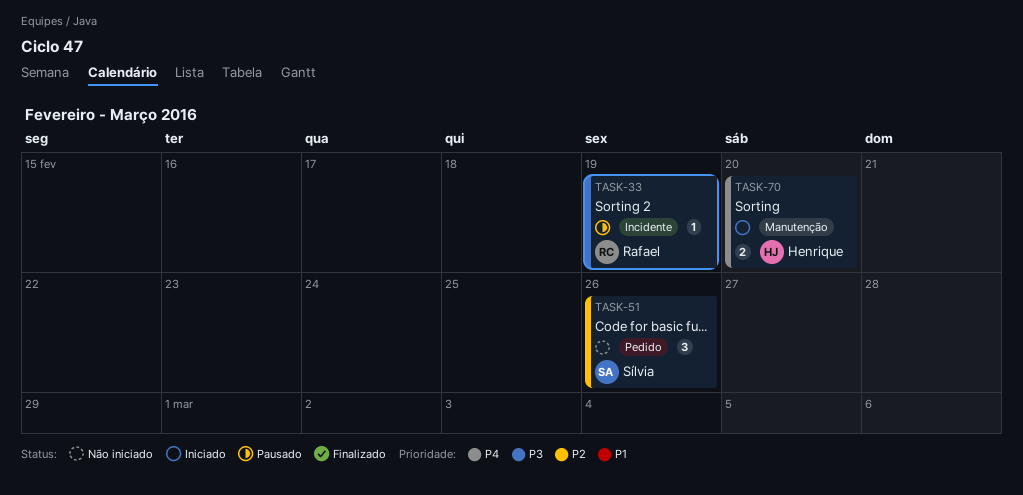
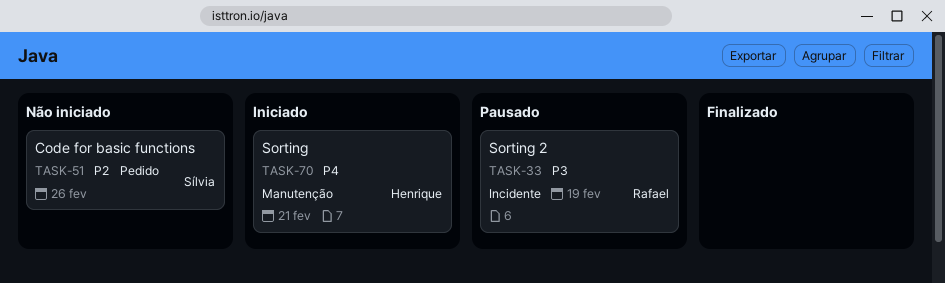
TASK-70, due: Feb 20 -> Feb 21

